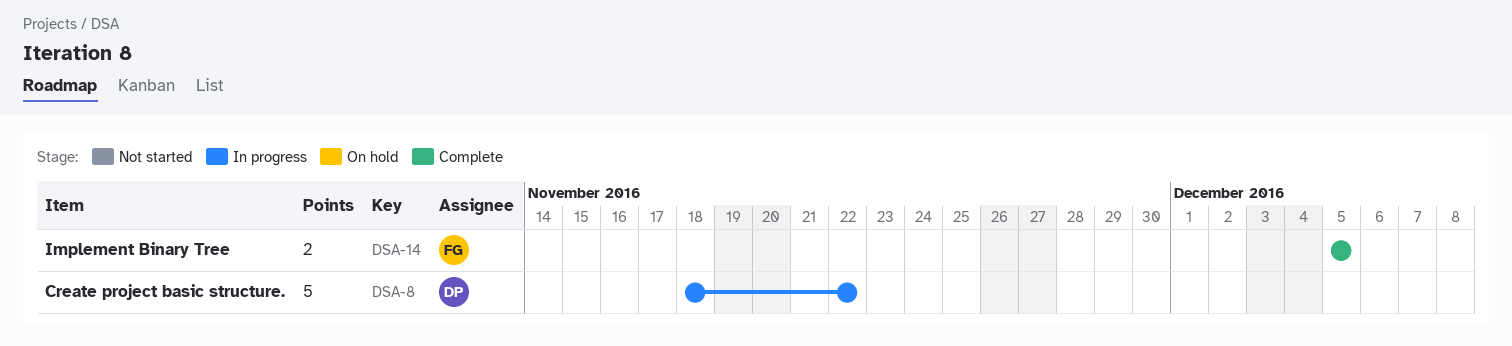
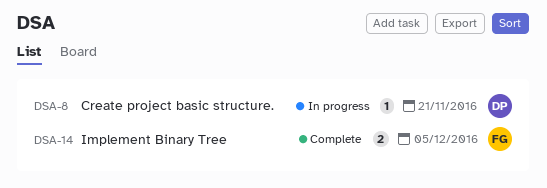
DSA-8, estimate: 5 -> 1
DSA-8, due: Nov 22 -> Nov 21

